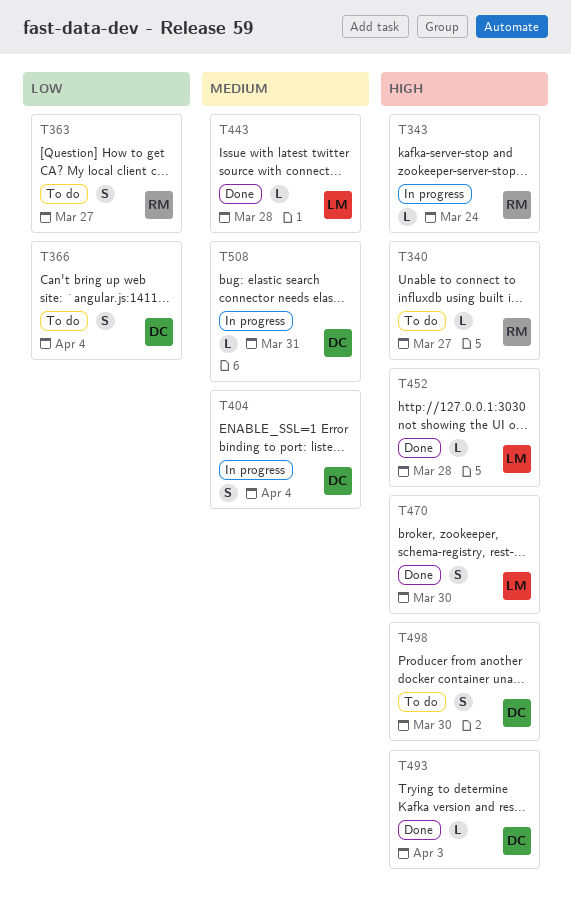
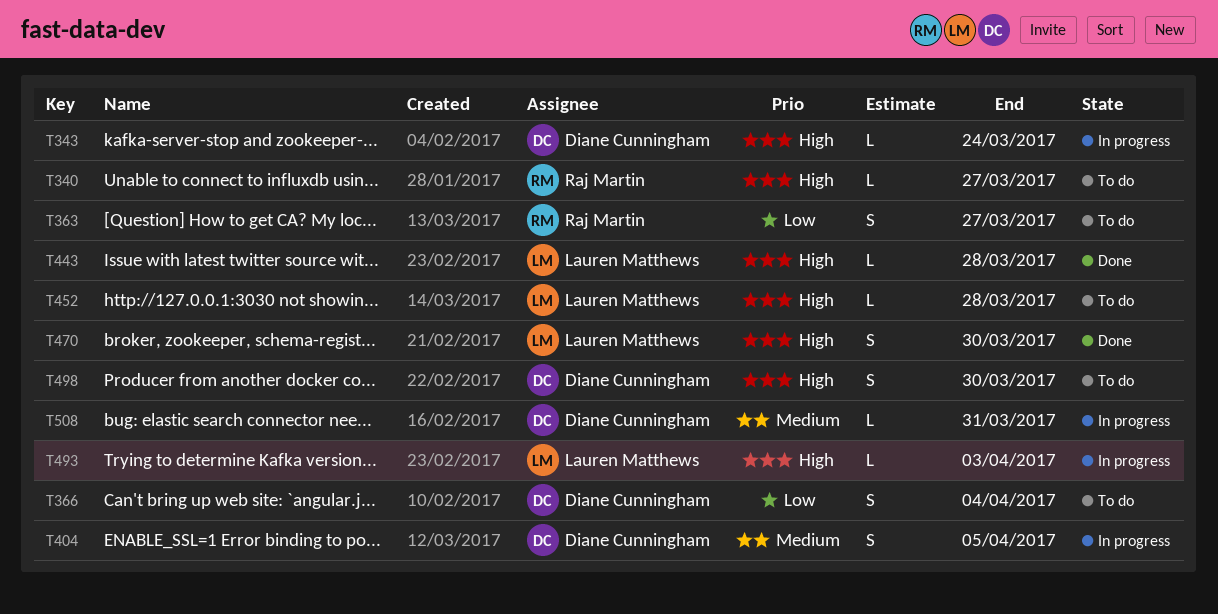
T343, owner: Raj Martin -> Diane Cunningham
T404, due: Apr 4 -> Apr 5
T443, priority: Medium -> High
T452, status: Done -> To do
T493, status: Done -> In progress
T493, owner: Diane Cunningham -> Lauren Matthews

